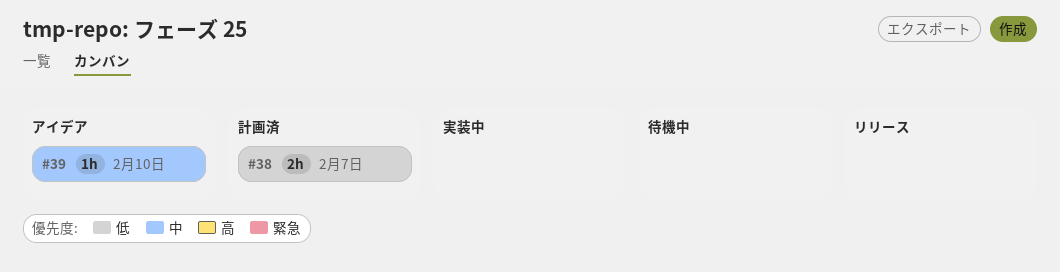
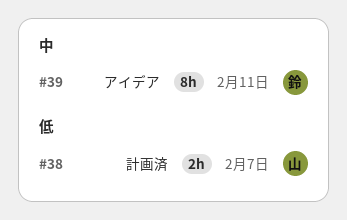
#39, estimate: 1h -> 8h
#39, due: Feb 10 -> Feb 11

